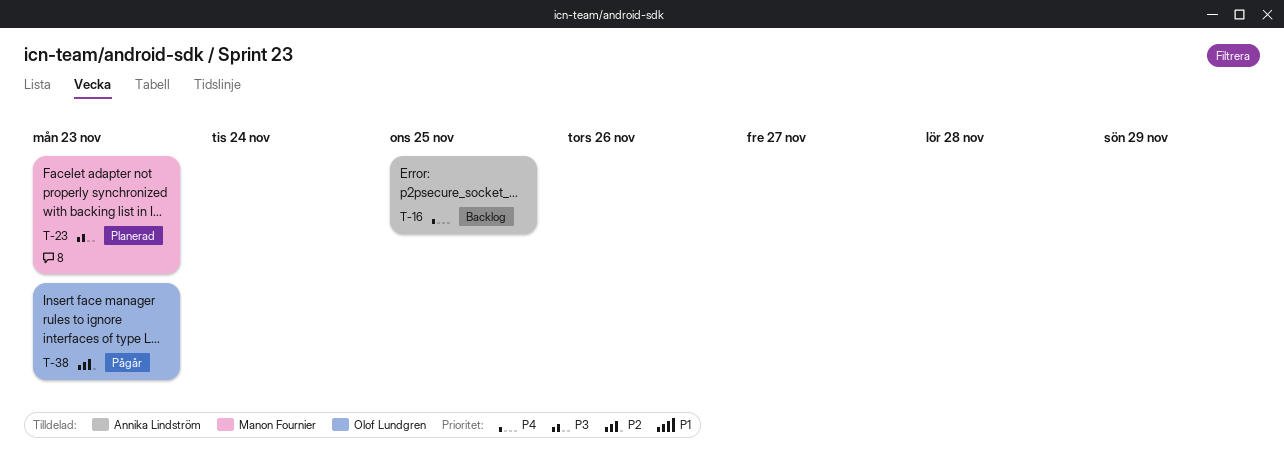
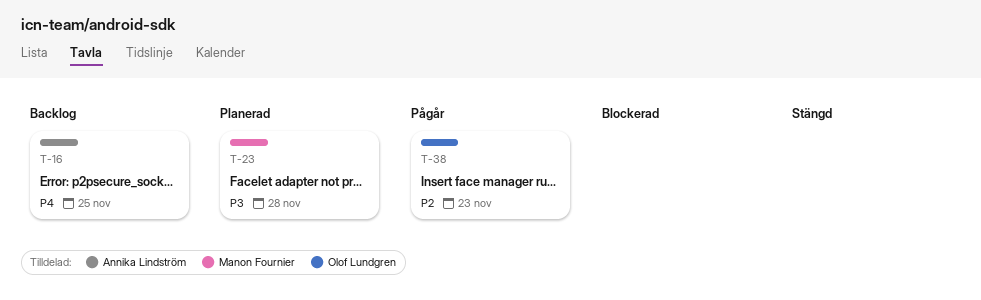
T-23, due: Nov 23 -> Nov 28

